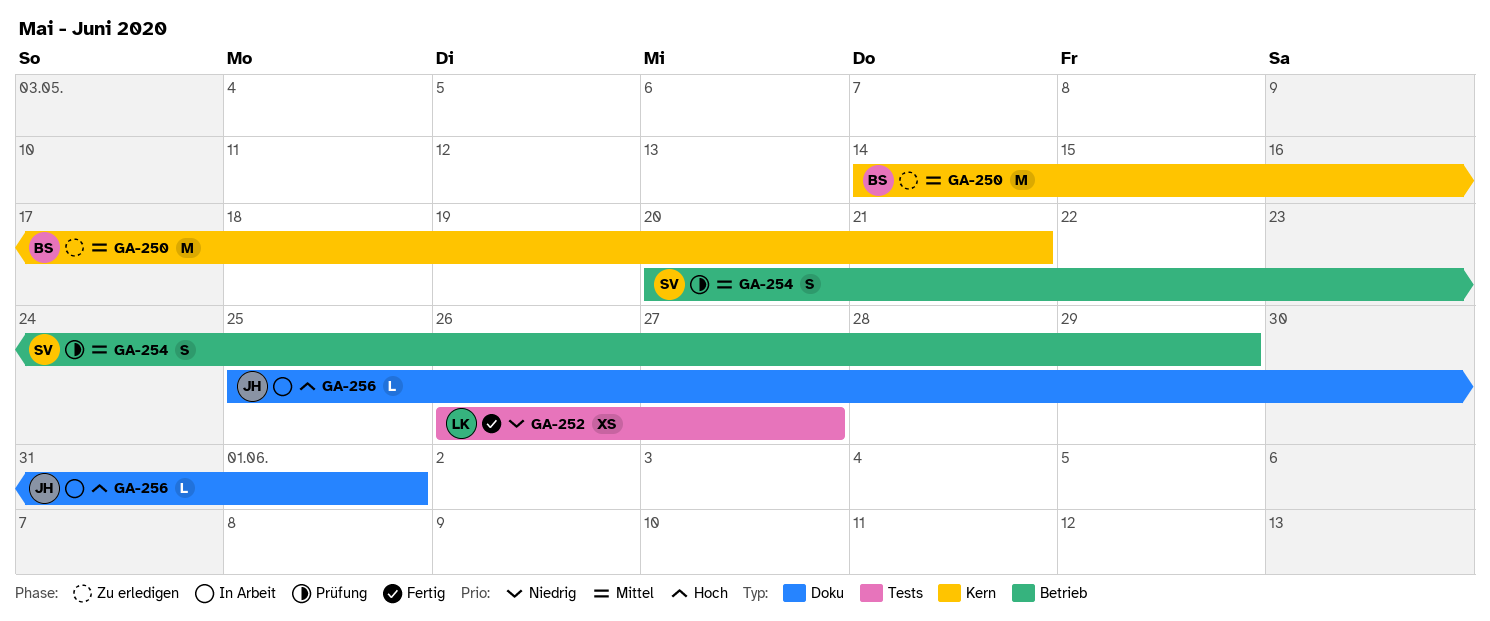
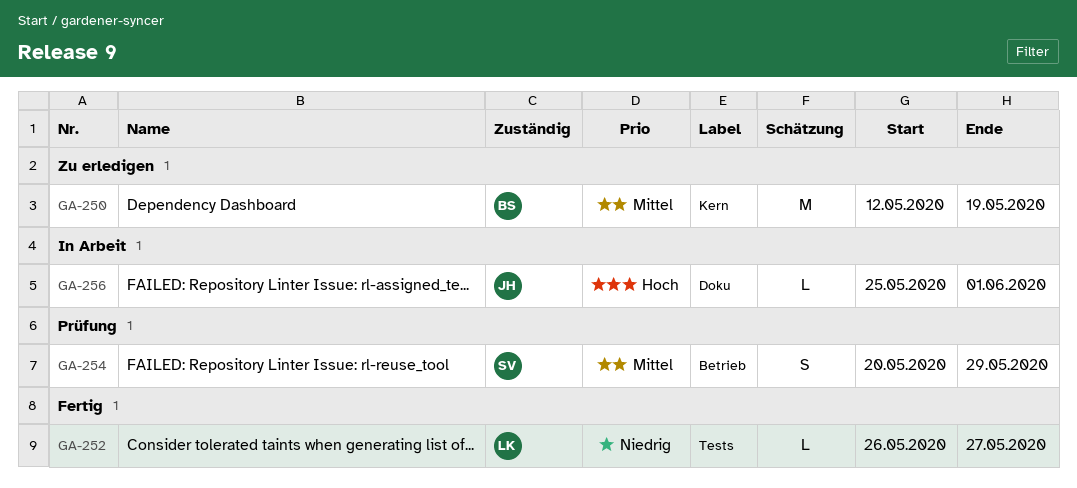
GA-250, start: May 14 -> May 12
GA-250, due: May 21 -> May 19
GA-252, estimate: XS -> L

